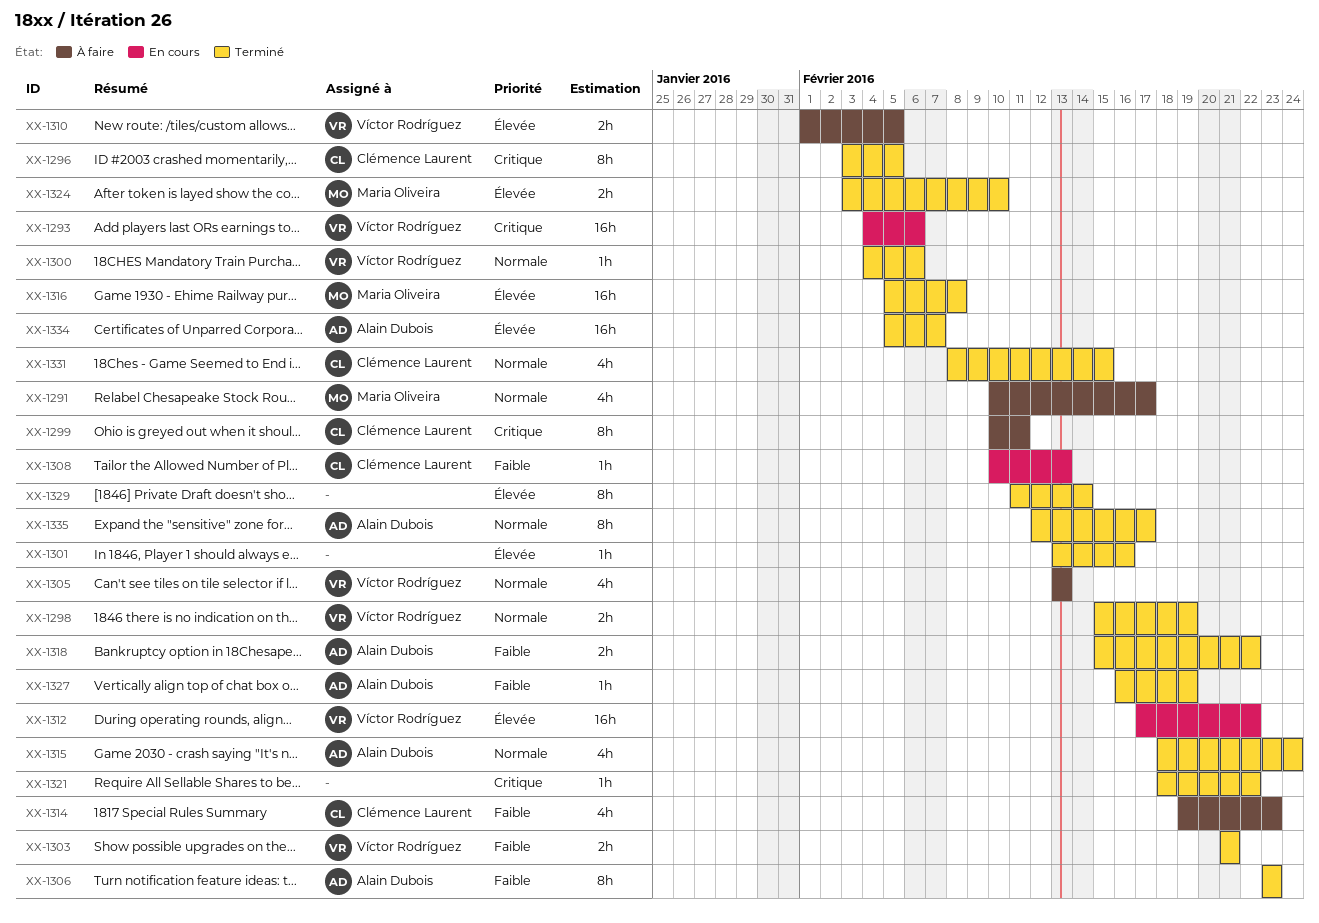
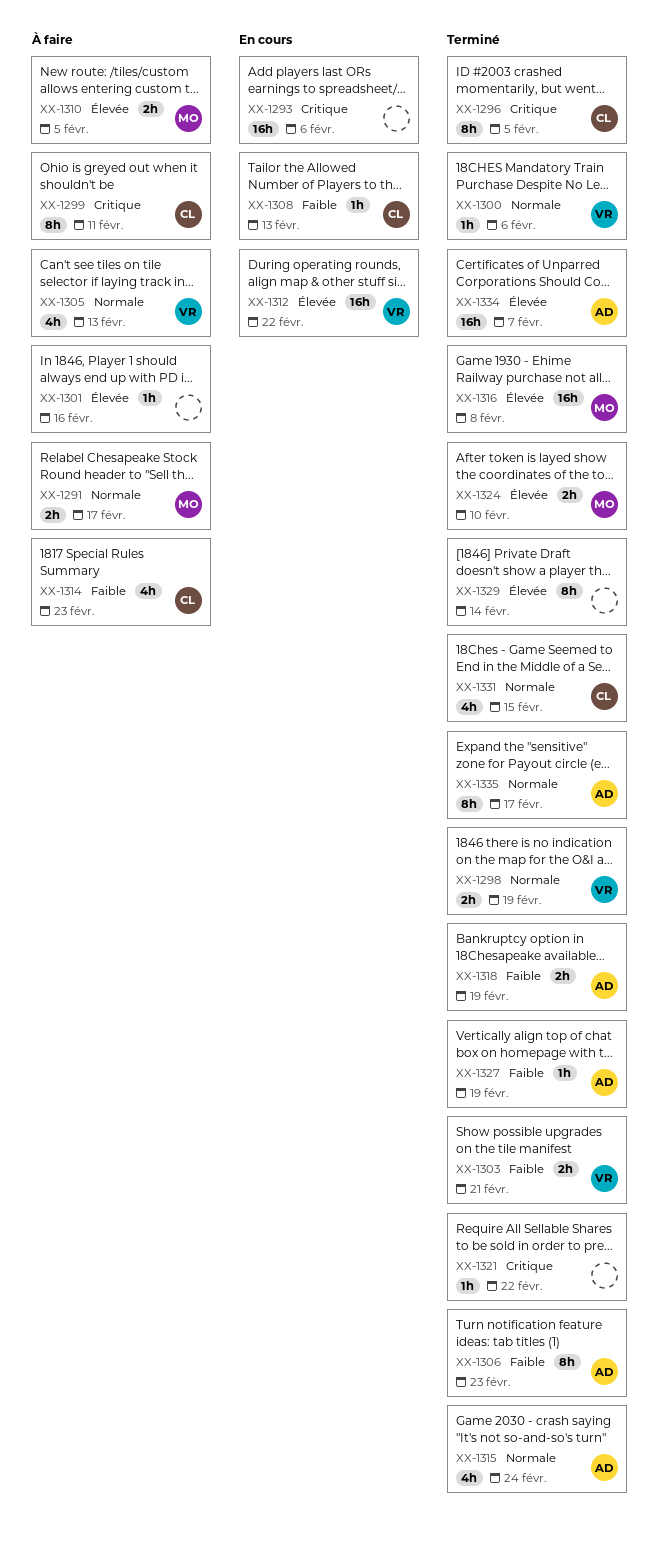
XX-1291, estimate: 4h -> 2h
XX-1293, owner: Víctor Rodríguez -> none
XX-1301, status: Terminé -> À faire
XX-1310, owner: Víctor Rodríguez -> Maria Oliveira
XX-1318, due: Feb 22 -> Feb 19

